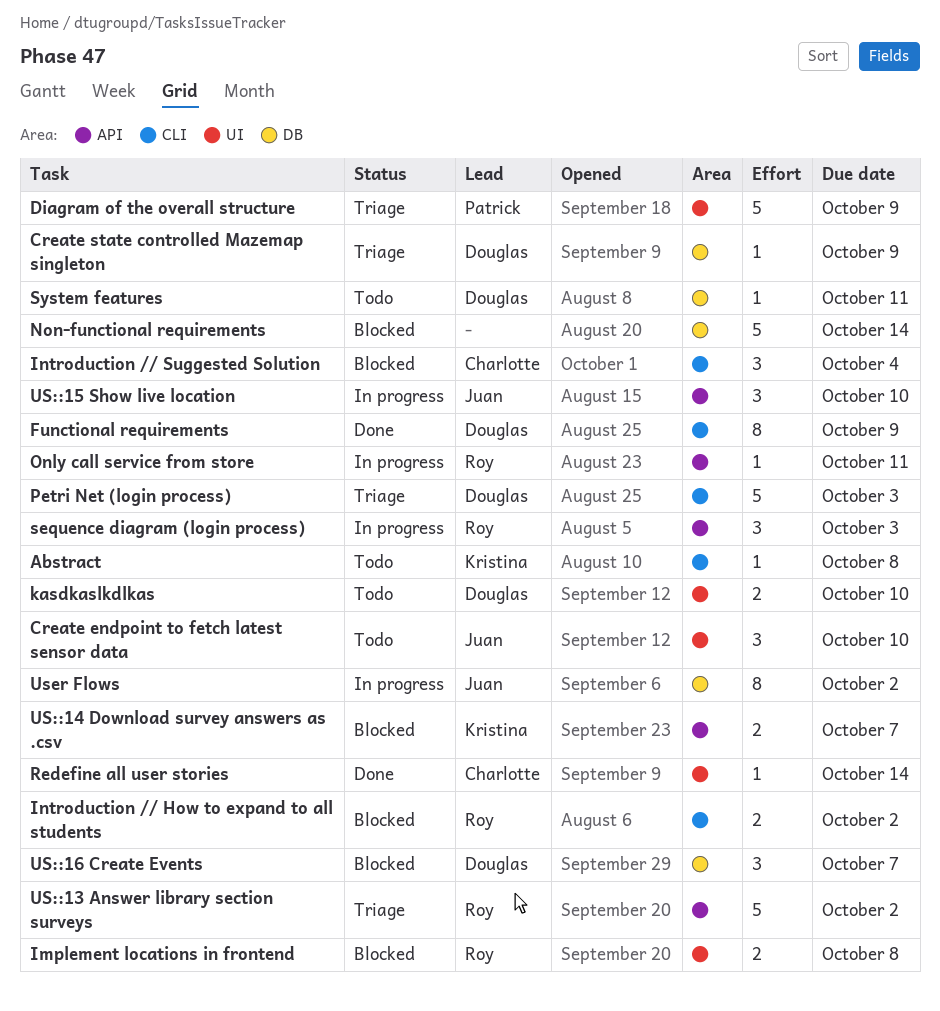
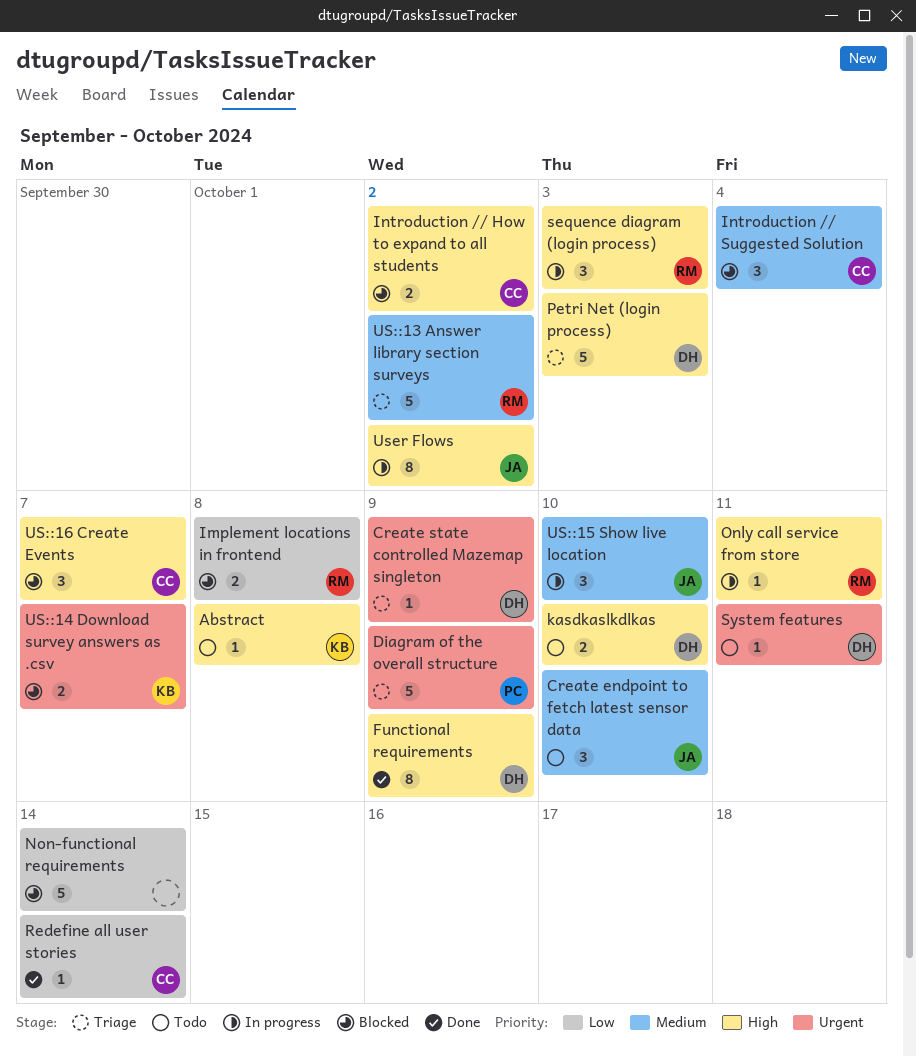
Introduction // How to expand to all students, owner: Roy -> Charlotte
US::16 Create Events, owner: Douglas -> Charlotte

